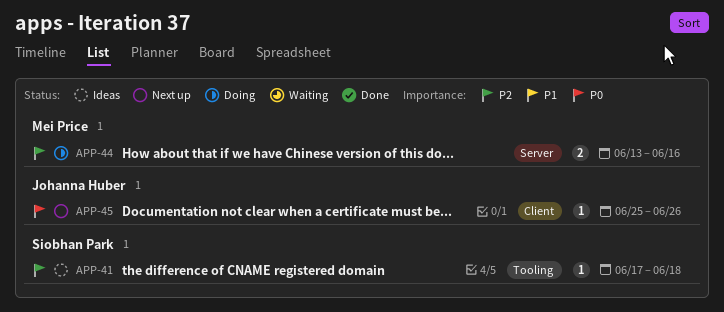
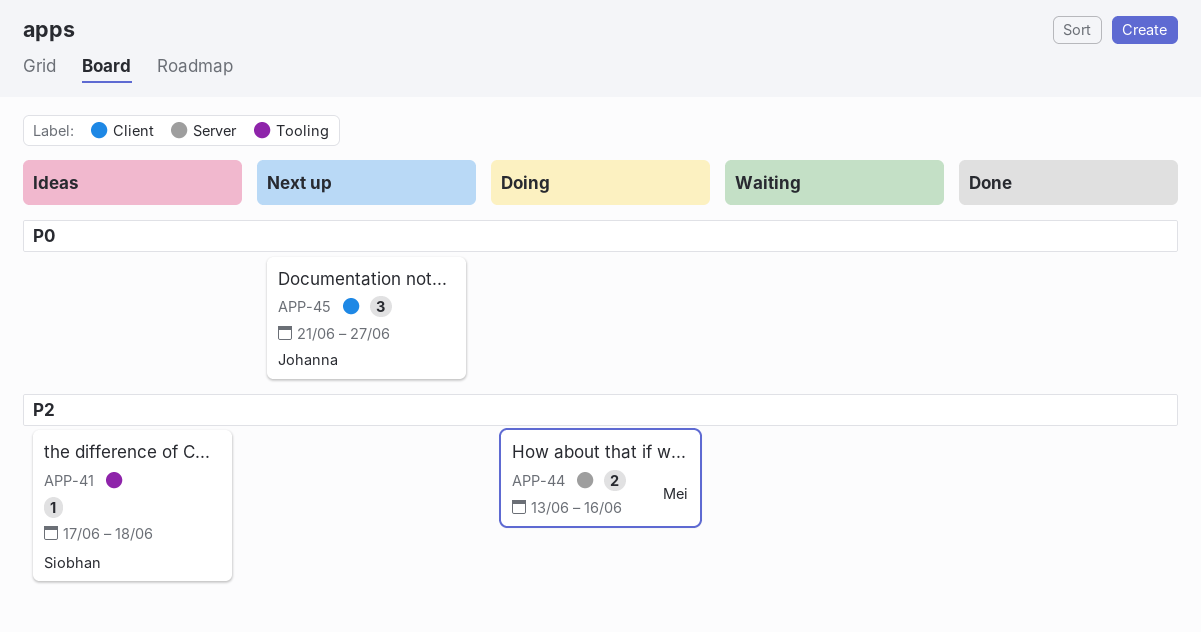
APP-45, estimate: 1 -> 3
APP-45, start: Jun 25 -> Jun 21
APP-45, due: Jun 26 -> Jun 27

